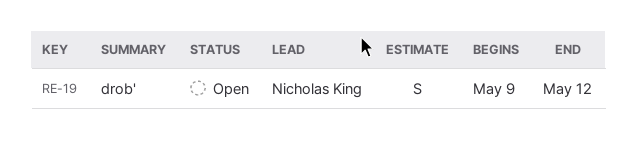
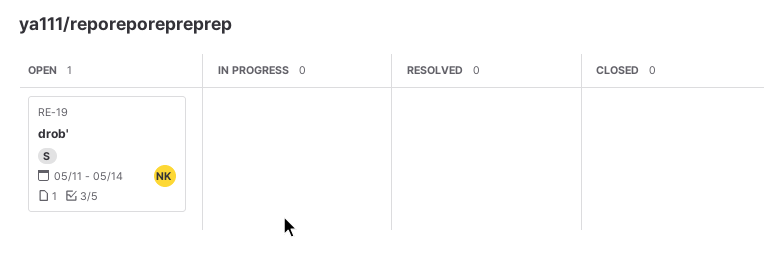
RE-19, start: May 9 -> May 11
RE-19, due: May 12 -> May 14

